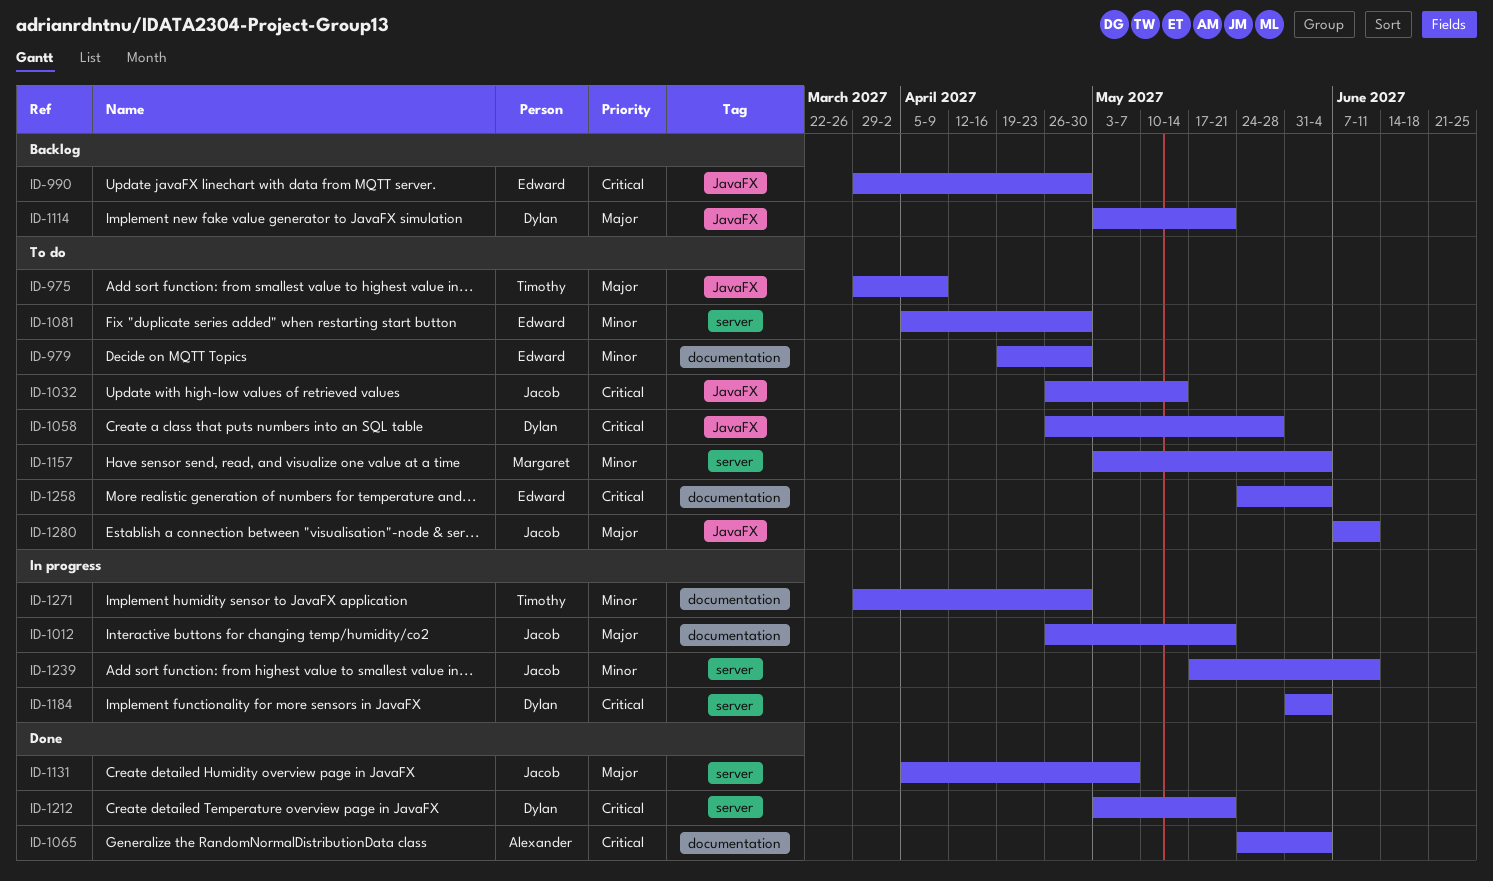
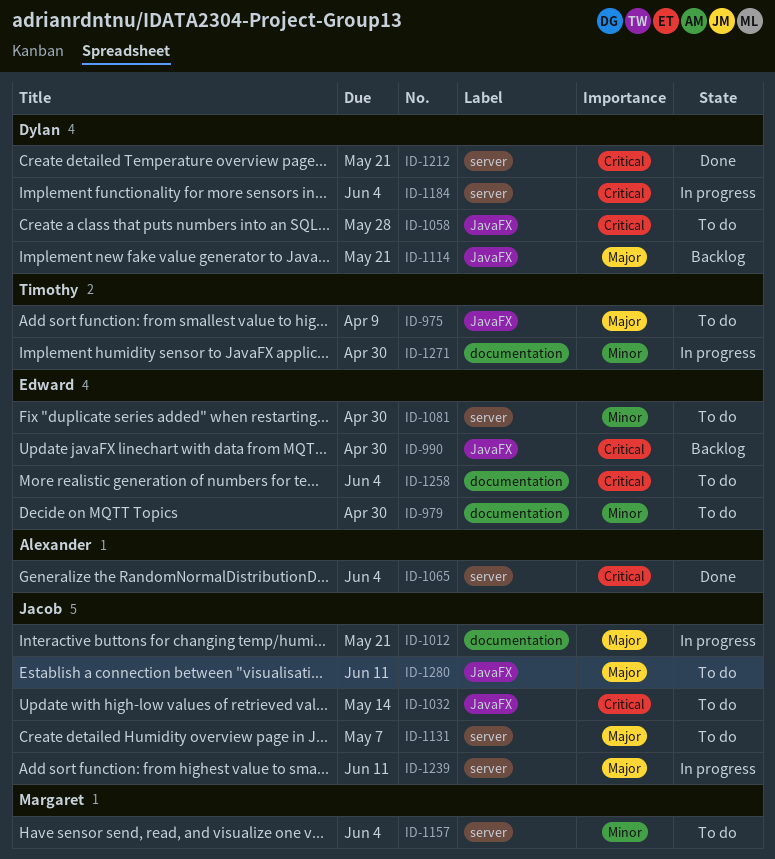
ID-1065, label: documentation -> server
ID-1131, status: Done -> To do
ID-1239, priority: Minor -> Major

